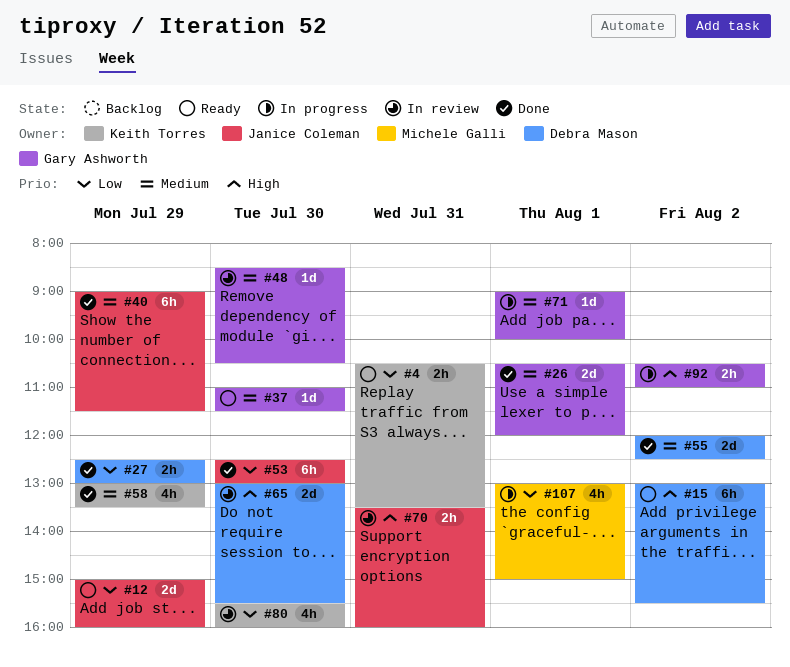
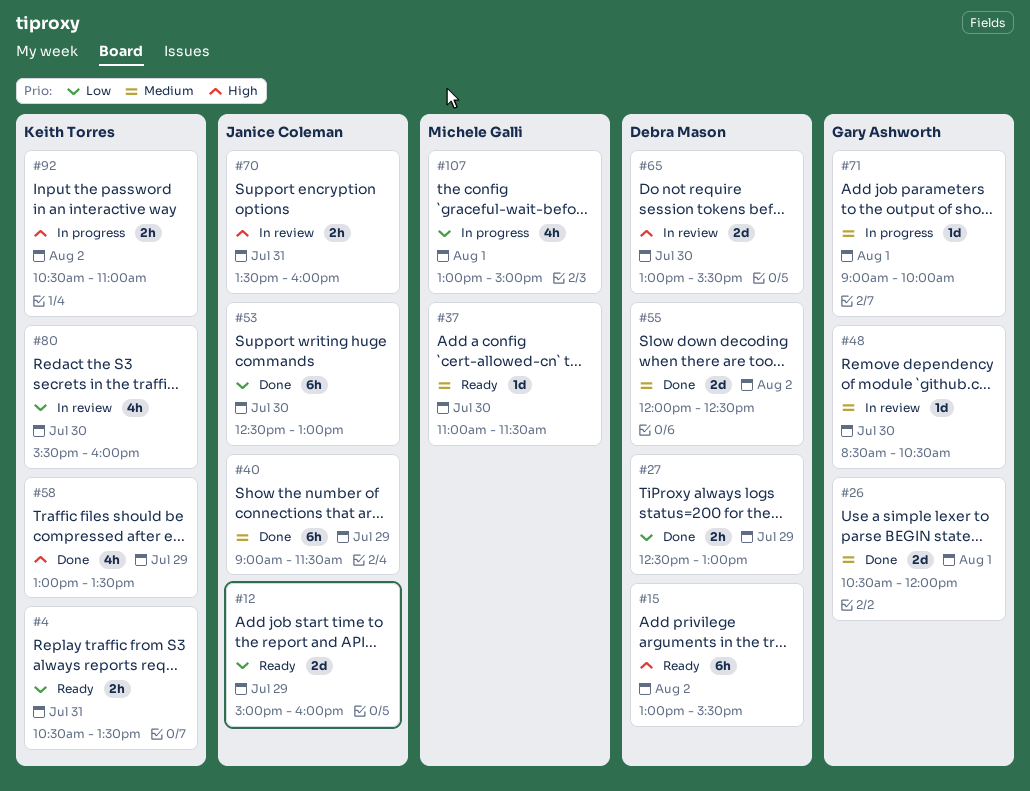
#37, owner: Gary Ashworth -> Michele Galli
#58, priority: Medium -> High
#92, owner: Gary Ashworth -> Keith Torres

